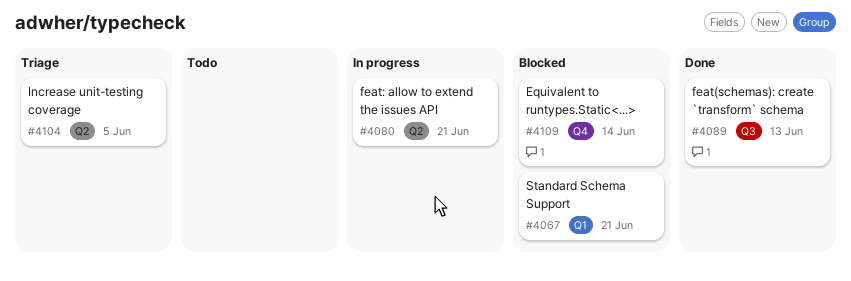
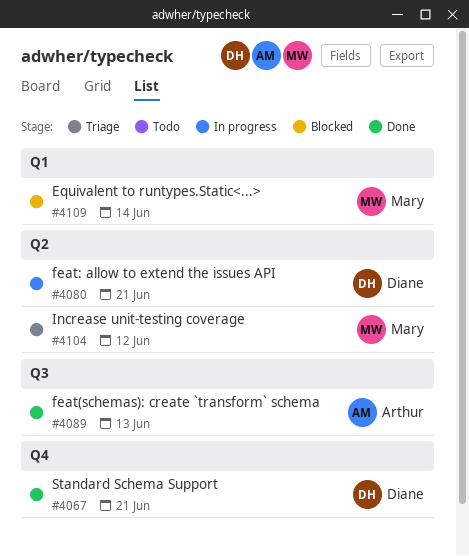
#4067, status: Blocked -> Done
#4067, label: Q1 -> Q4
#4104, due: Jun 5 -> Jun 12
#4109, label: Q4 -> Q1

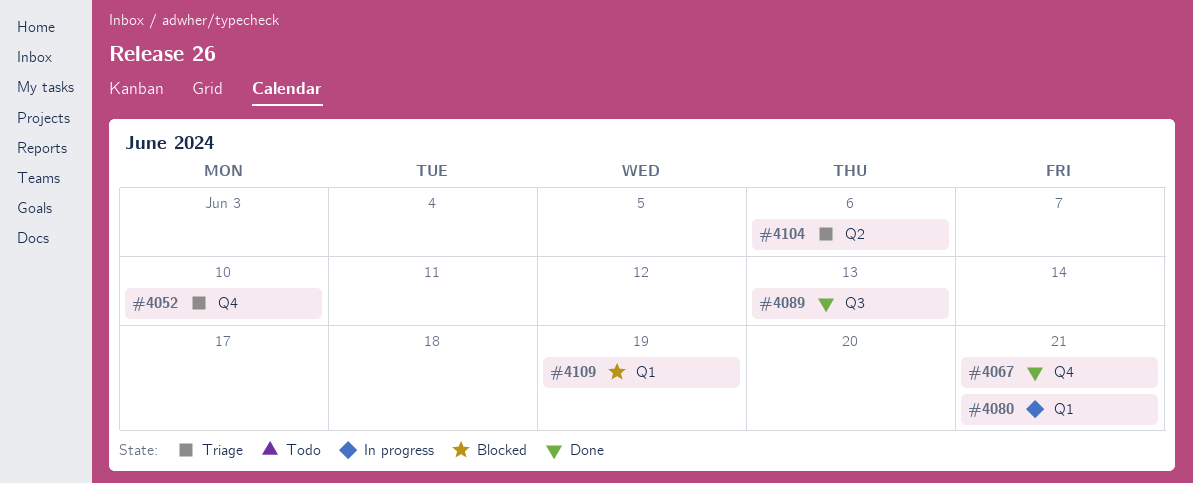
#4052: none -> present
#4080, label: Q2 -> Q1
#4104, due: Jun 12 -> Jun 6
#4109, due: Jun 14 -> Jun 19

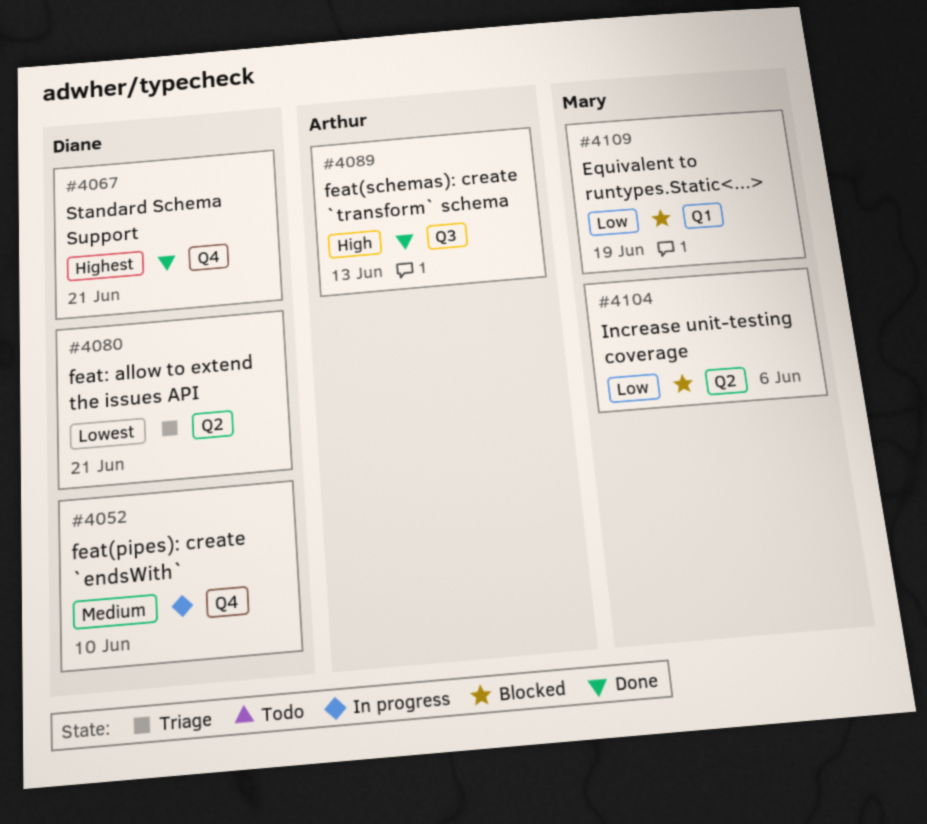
#4052, status: Triage -> In progress
#4080, status: In progress -> Triage
#4080, label: Q1 -> Q2
#4104, status: Triage -> Blocked

